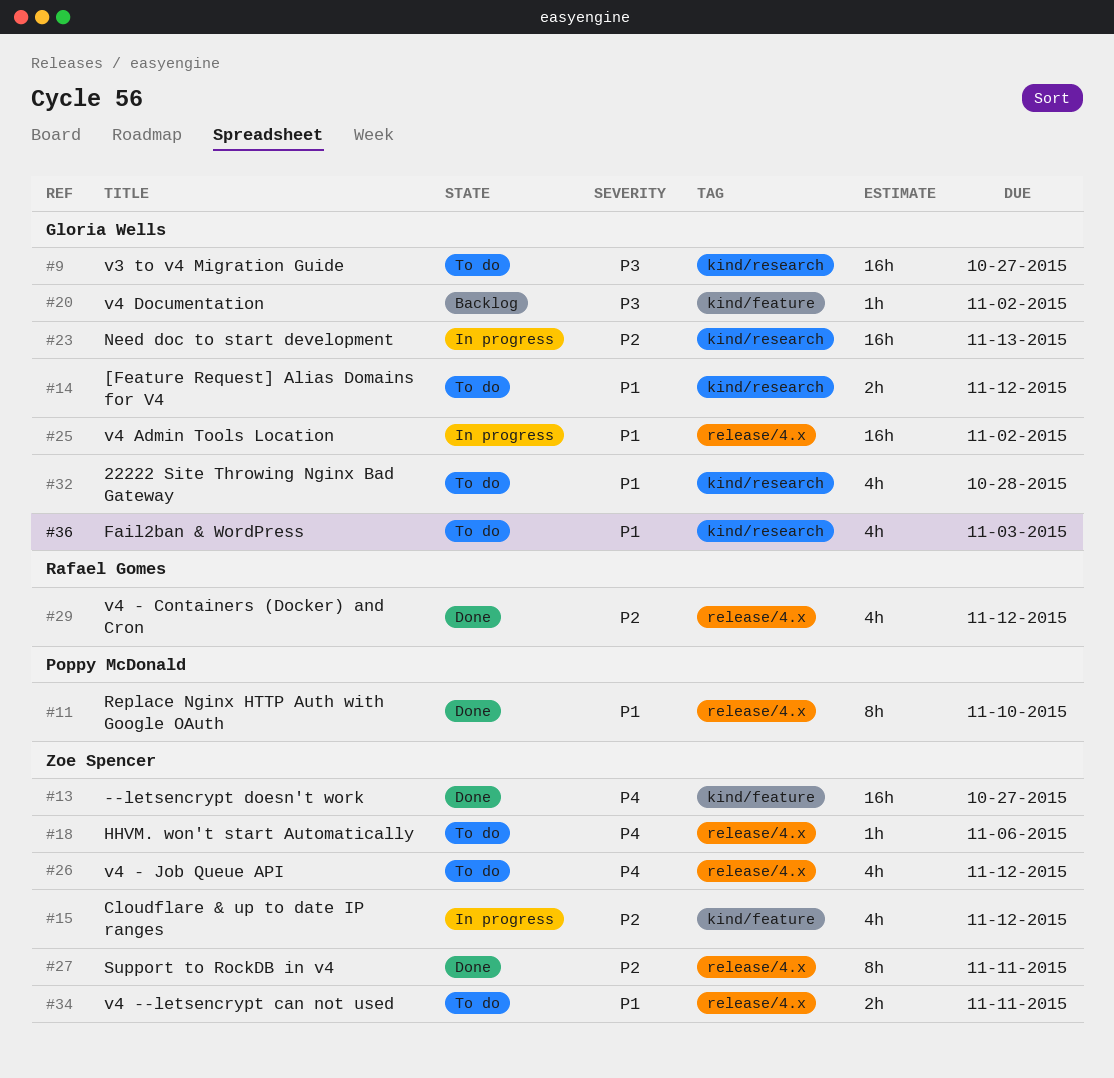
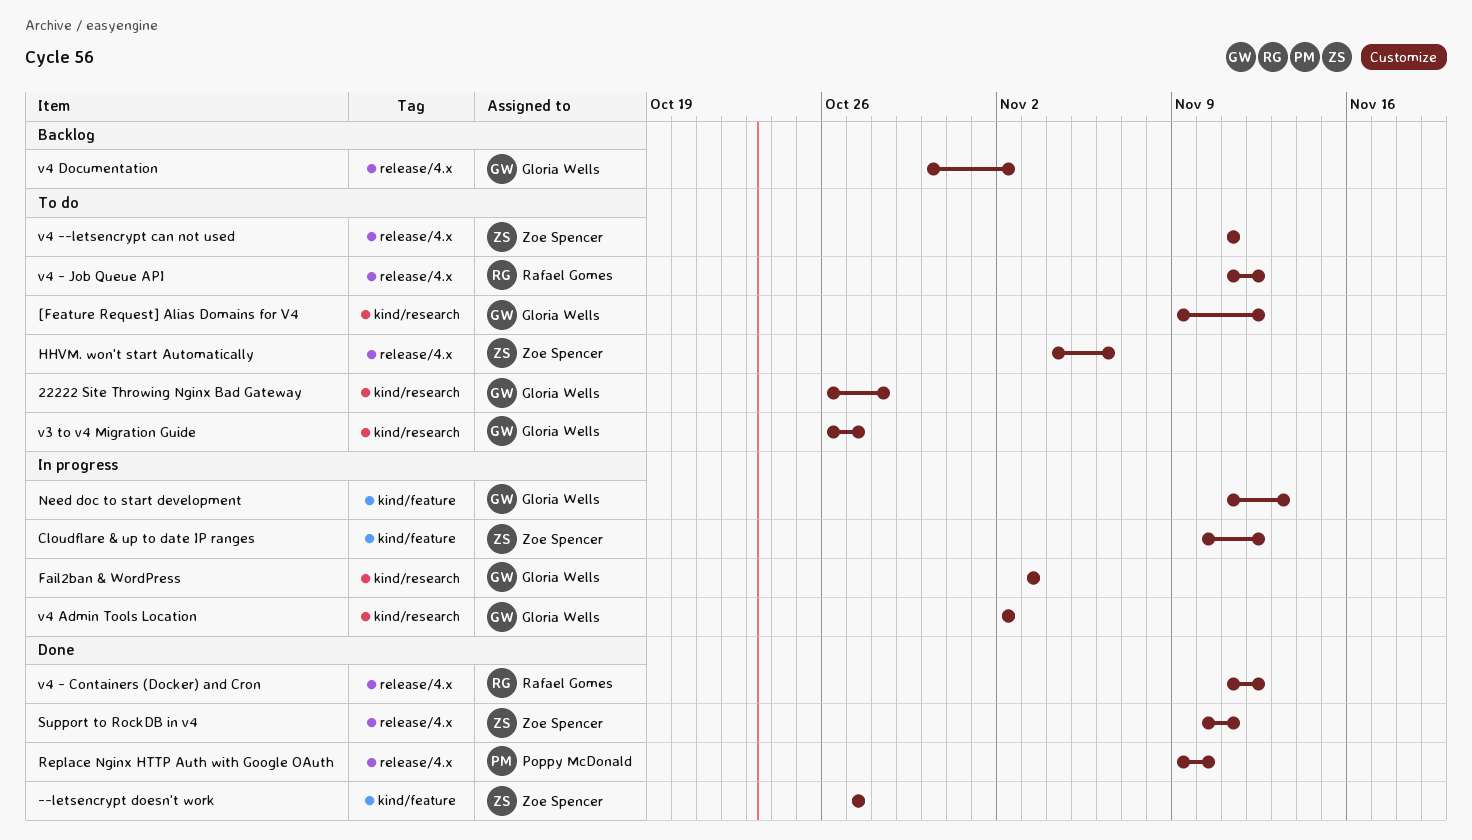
Fail2ban & WordPress, status: To do -> In progress
Need doc to start development, label: kind/research -> kind/feature
v4 - Job Queue API, owner: Zoe Spencer -> Rafael Gomes
v4 Admin Tools Location, label: release/4.x -> kind/research
v4 Documentation, label: kind/feature -> release/4.x

